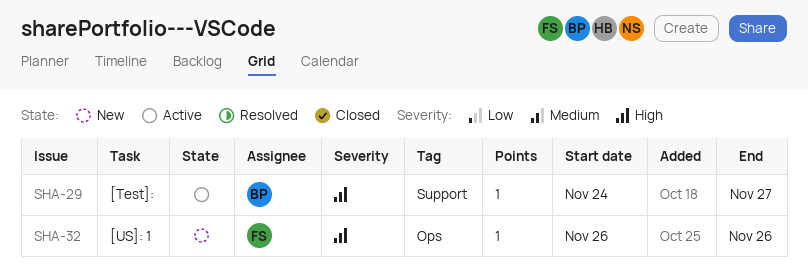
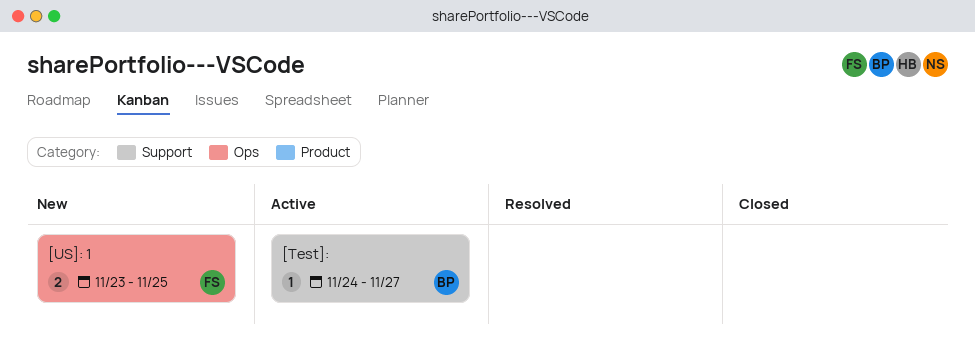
[US]: 1, estimate: 1 -> 2
[US]: 1, start: Nov 26 -> Nov 23
[US]: 1, due: Nov 26 -> Nov 25

